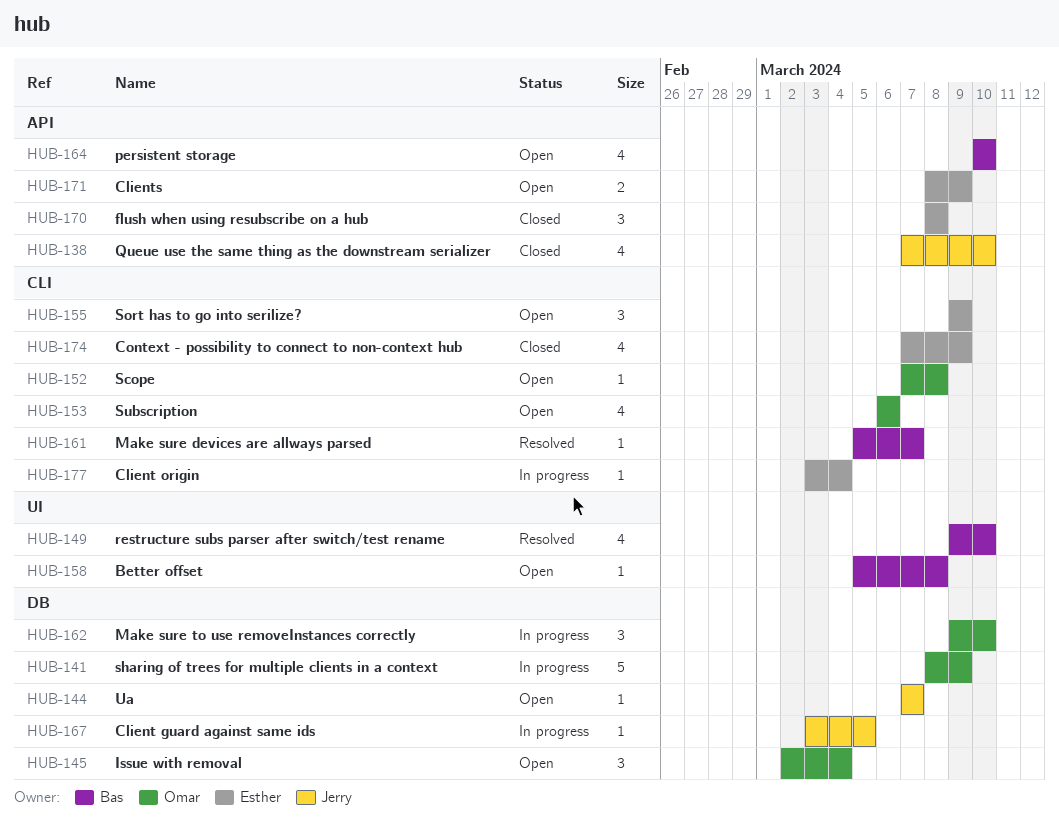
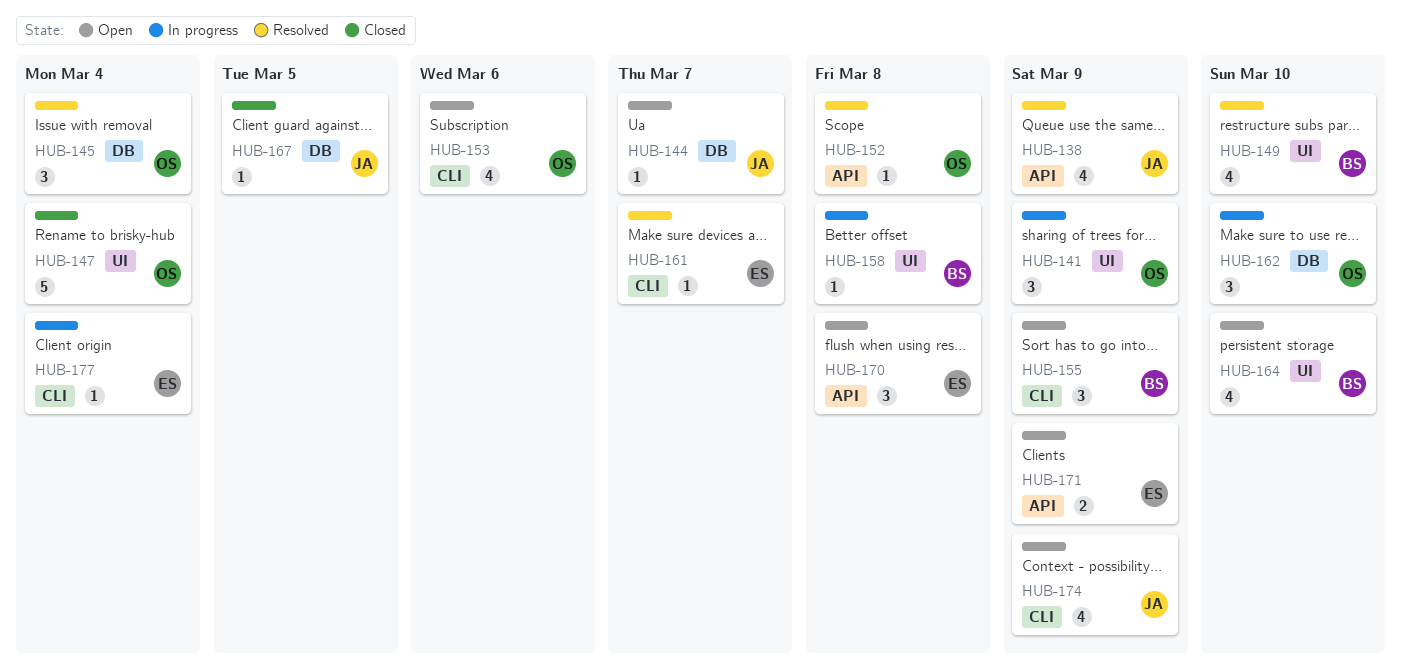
HUB-138, status: Closed -> Resolved
HUB-138, due: Mar 10 -> Mar 9
HUB-141, label: DB -> UI
HUB-141, estimate: 5 -> 3
HUB-145, status: Open -> Resolved
HUB-147: none -> present
HUB-152, status: Open -> Resolved
HUB-152, label: CLI -> API
HUB-155, owner: Esther -> Bas
HUB-158, status: Open -> In progress
HUB-161, owner: Bas -> Esther
HUB-164, label: API -> UI
HUB-167, status: In progress -> Closed
HUB-170, status: Closed -> Open
HUB-174, status: Closed -> Open
HUB-174, owner: Esther -> Jerry

